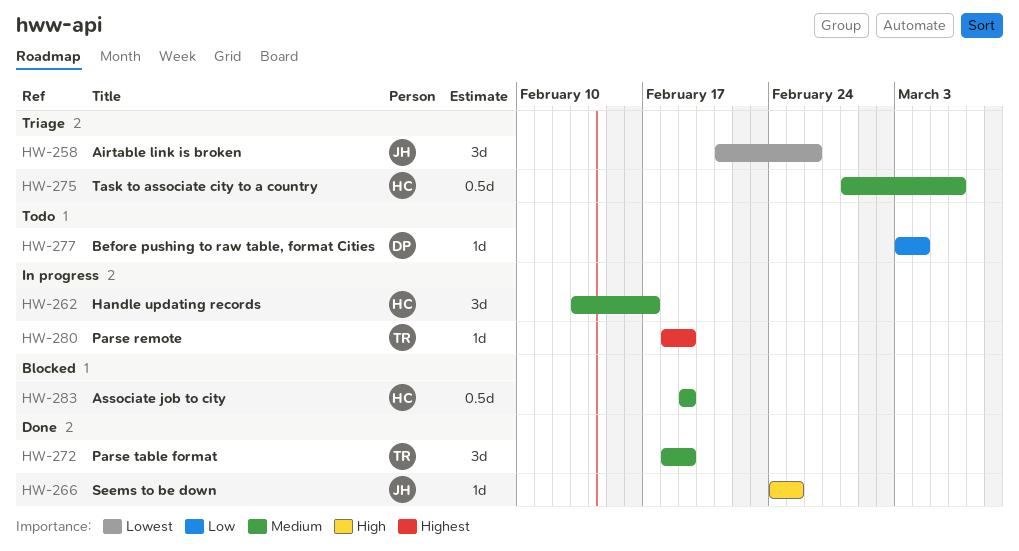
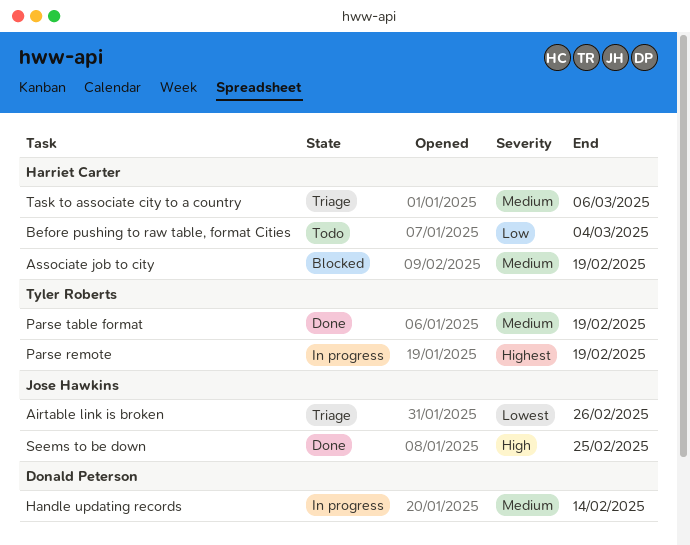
Before pushing to raw table, format Cities, owner: Donald Peterson -> Harriet Carter
Handle updating records, owner: Harriet Carter -> Donald Peterson
Handle updating records, due: Feb 17 -> Feb 14

